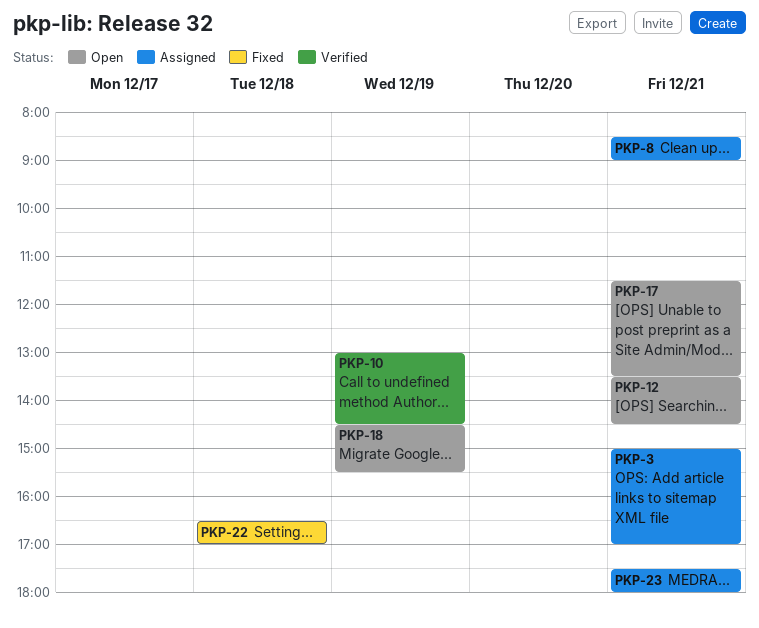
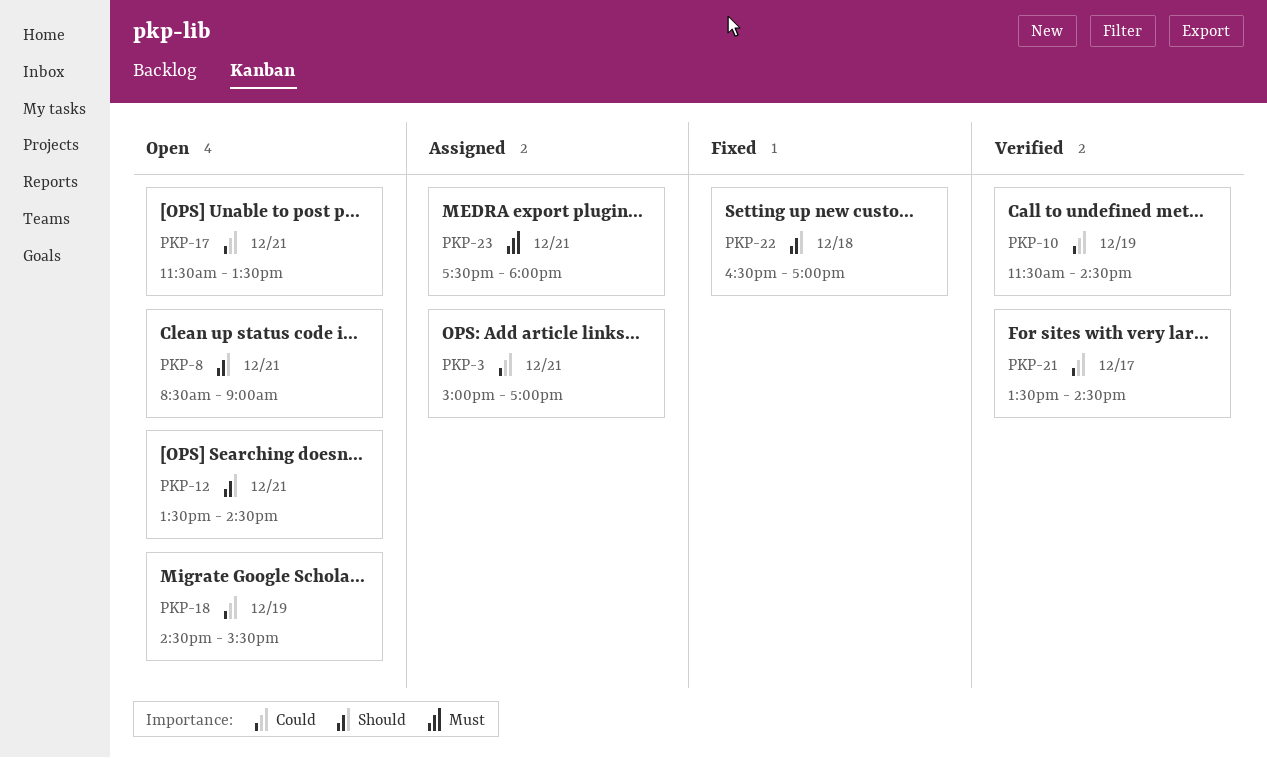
PKP-8, status: Assigned -> Open
PKP-10, begins: 13:00 -> 11:30
PKP-21: none -> present

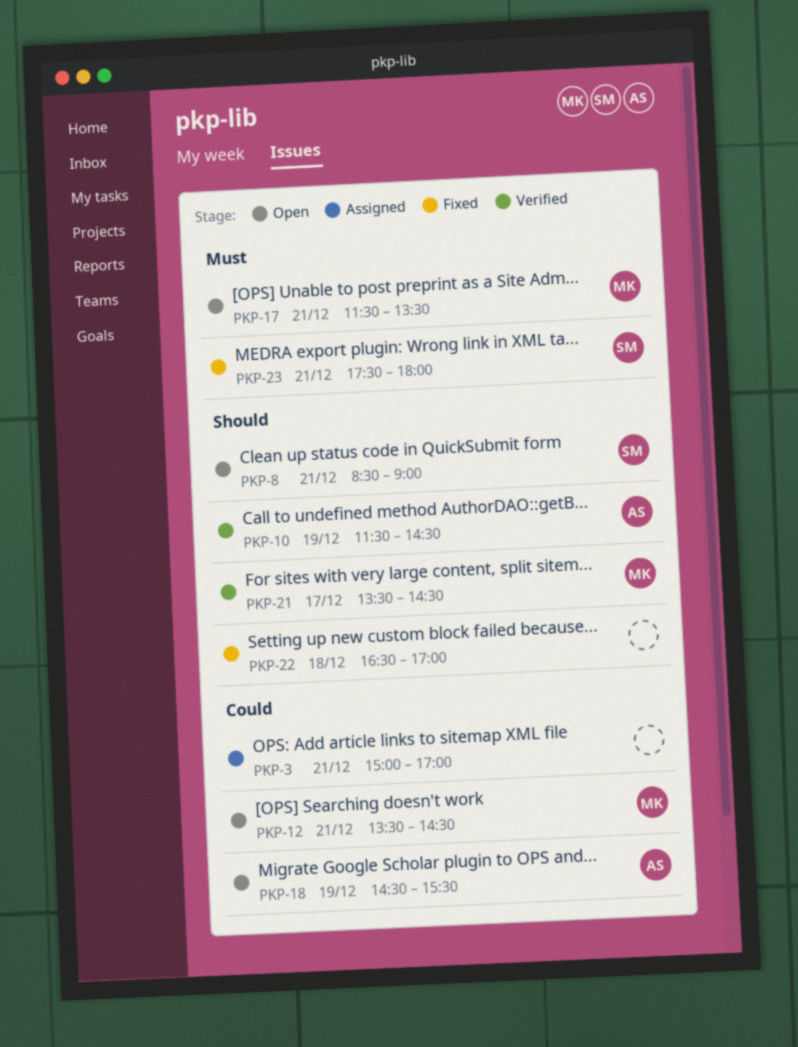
PKP-10, priority: Could -> Should
PKP-12, priority: Should -> Could
PKP-17, priority: Could -> Must
PKP-21, priority: Could -> Should
PKP-23, status: Assigned -> Fixed

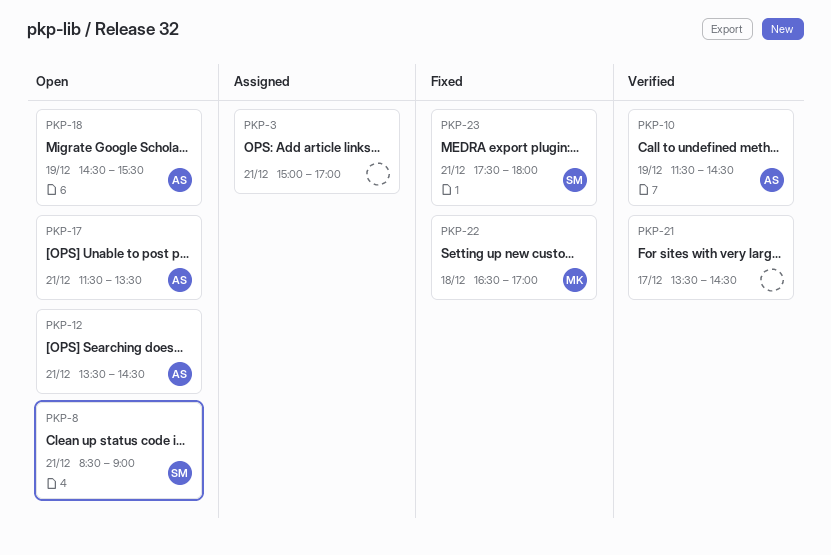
PKP-12, owner: MK -> AS
PKP-17, owner: MK -> AS
PKP-21, owner: MK -> none
PKP-22, owner: none -> MK

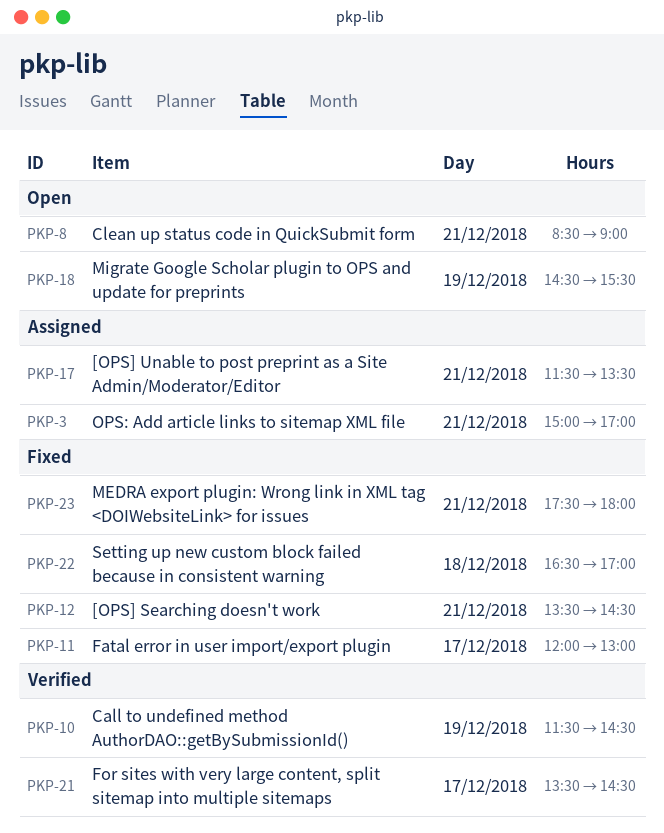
PKP-11: none -> present
PKP-12, status: Open -> Fixed
PKP-17, status: Open -> Assigned

